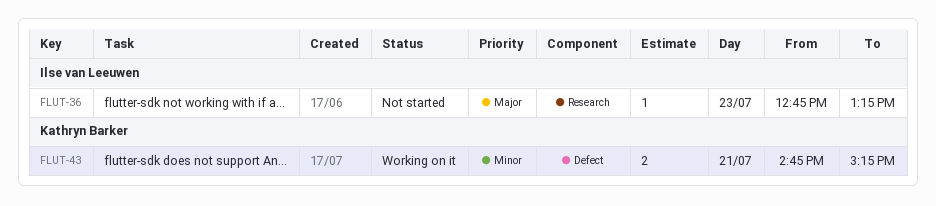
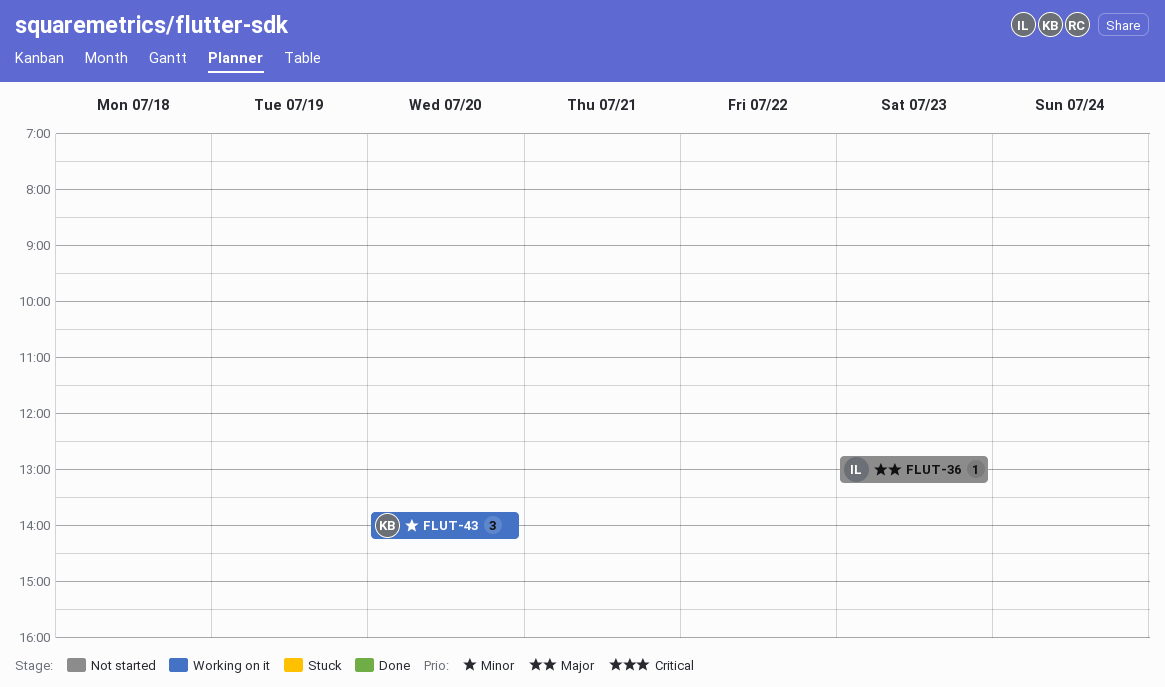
FLUT-43, estimate: 2 -> 3
FLUT-43, day: Jul 21 -> Jul 20
FLUT-43, begins: 14:45 -> 13:45
FLUT-43, ends: 15:15 -> 14:15

